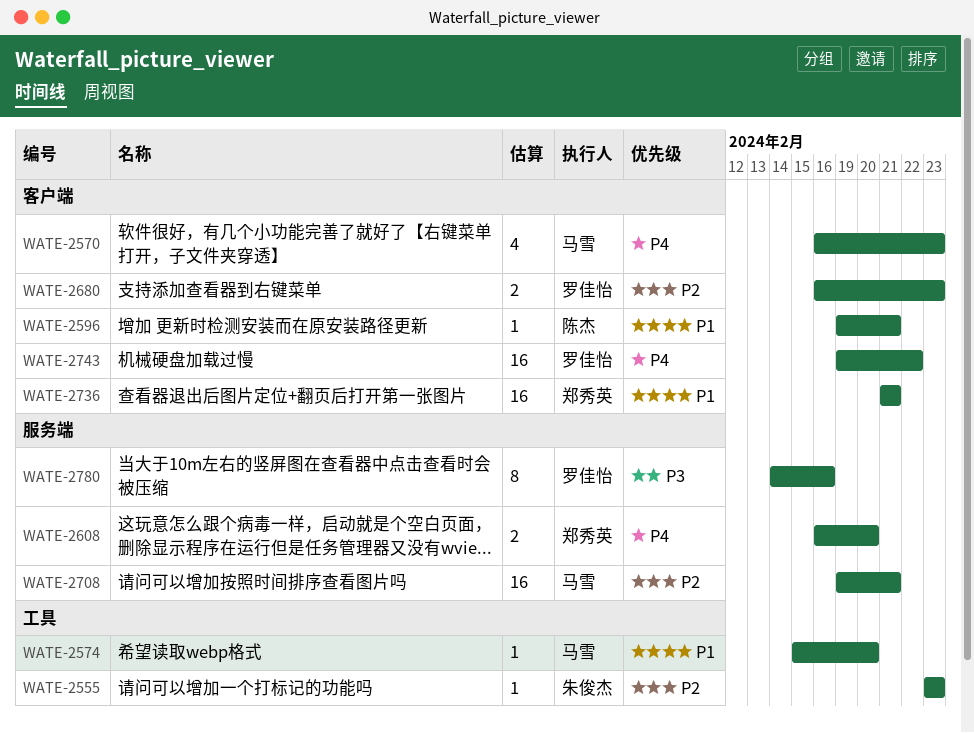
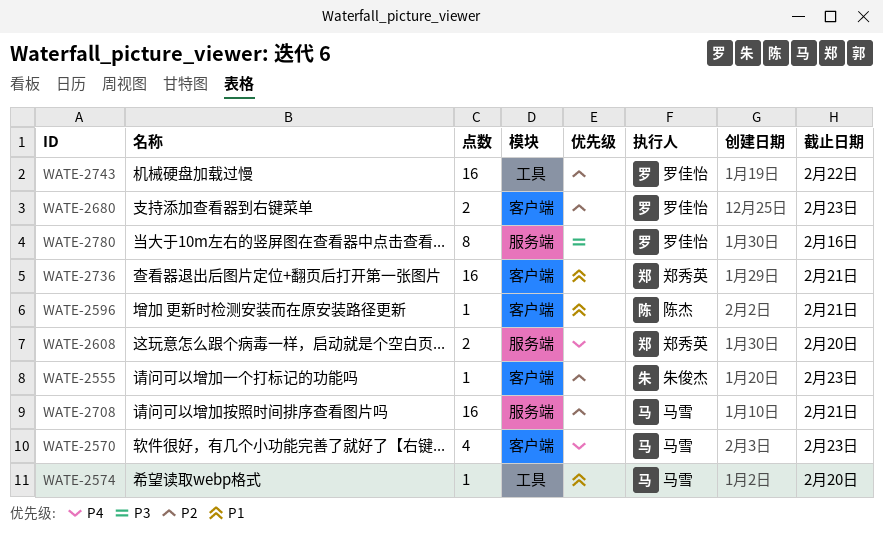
WATE-2555, label: 工具 -> 客户端
WATE-2743, priority: P4 -> P2
WATE-2743, label: 客户端 -> 工具

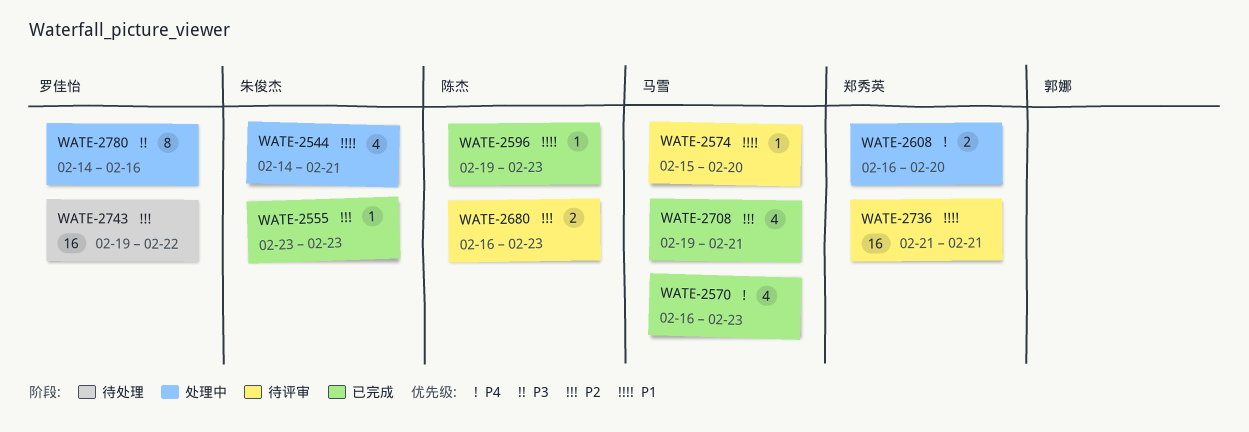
WATE-2544: none -> present
WATE-2596, due: Feb 21 -> Feb 23
WATE-2680, owner: 罗佳怡 -> 陈杰
WATE-2708, estimate: 16 -> 4

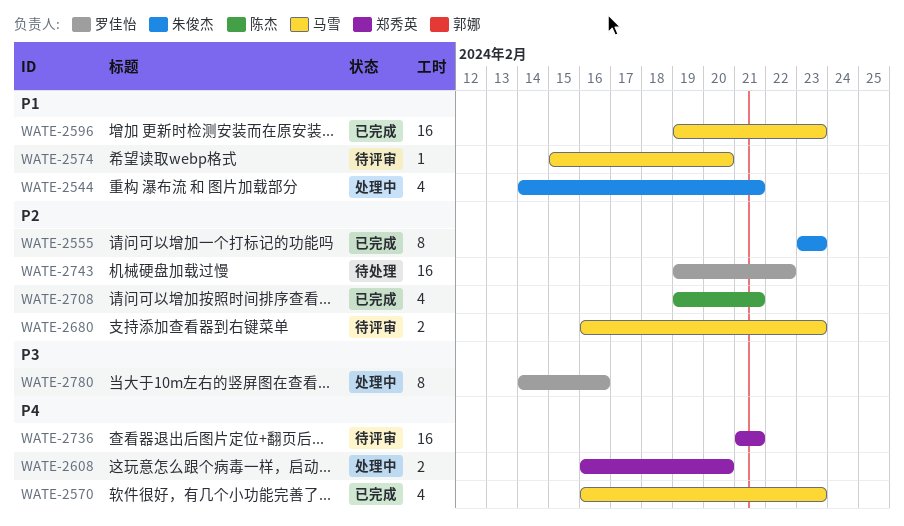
WATE-2555, estimate: 1 -> 8
WATE-2596, owner: 陈杰 -> 马雪
WATE-2596, estimate: 1 -> 16
WATE-2680, owner: 陈杰 -> 马雪
WATE-2708, owner: 马雪 -> 陈杰
WATE-2736, priority: P1 -> P4

